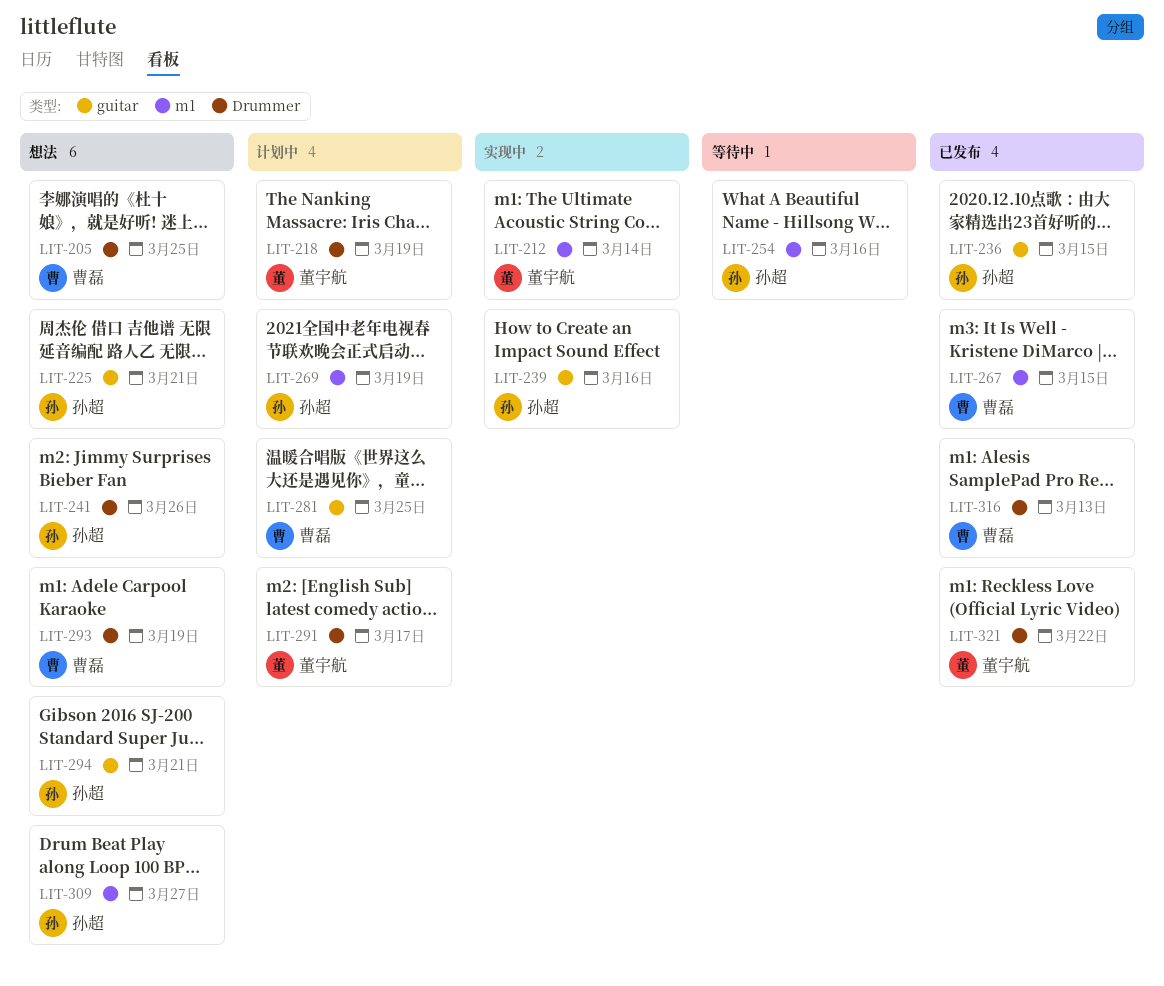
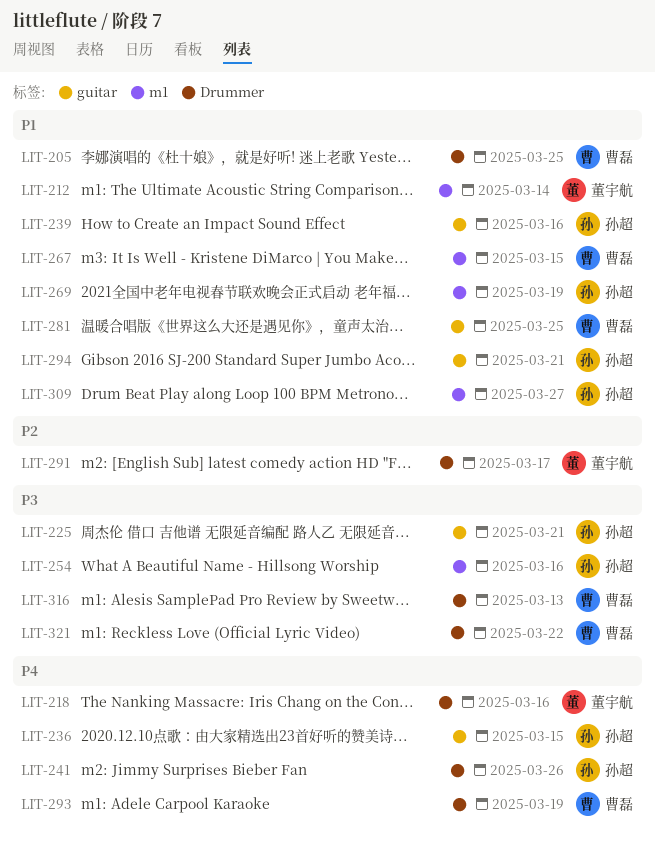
LIT-218, due: Mar 19 -> Mar 16
LIT-321, owner: 董宇航 -> 曹磊

